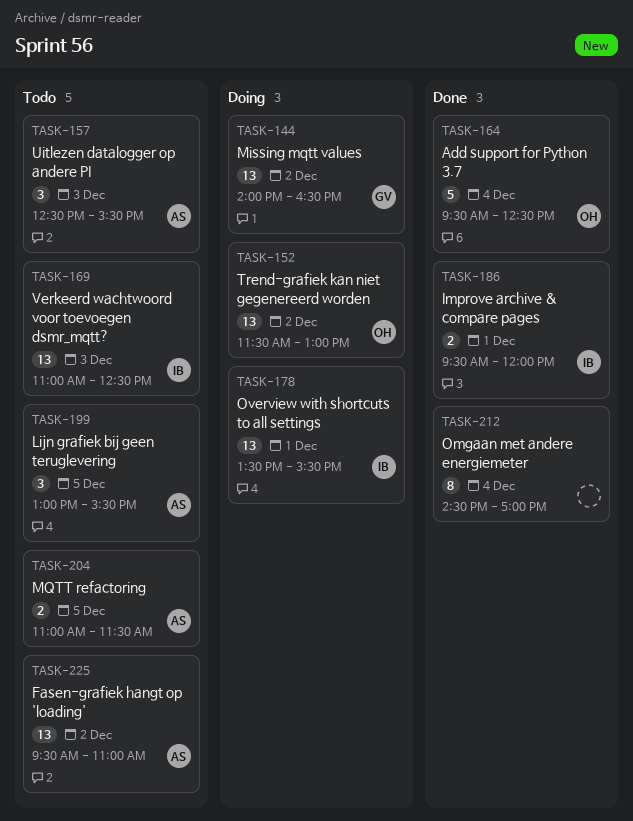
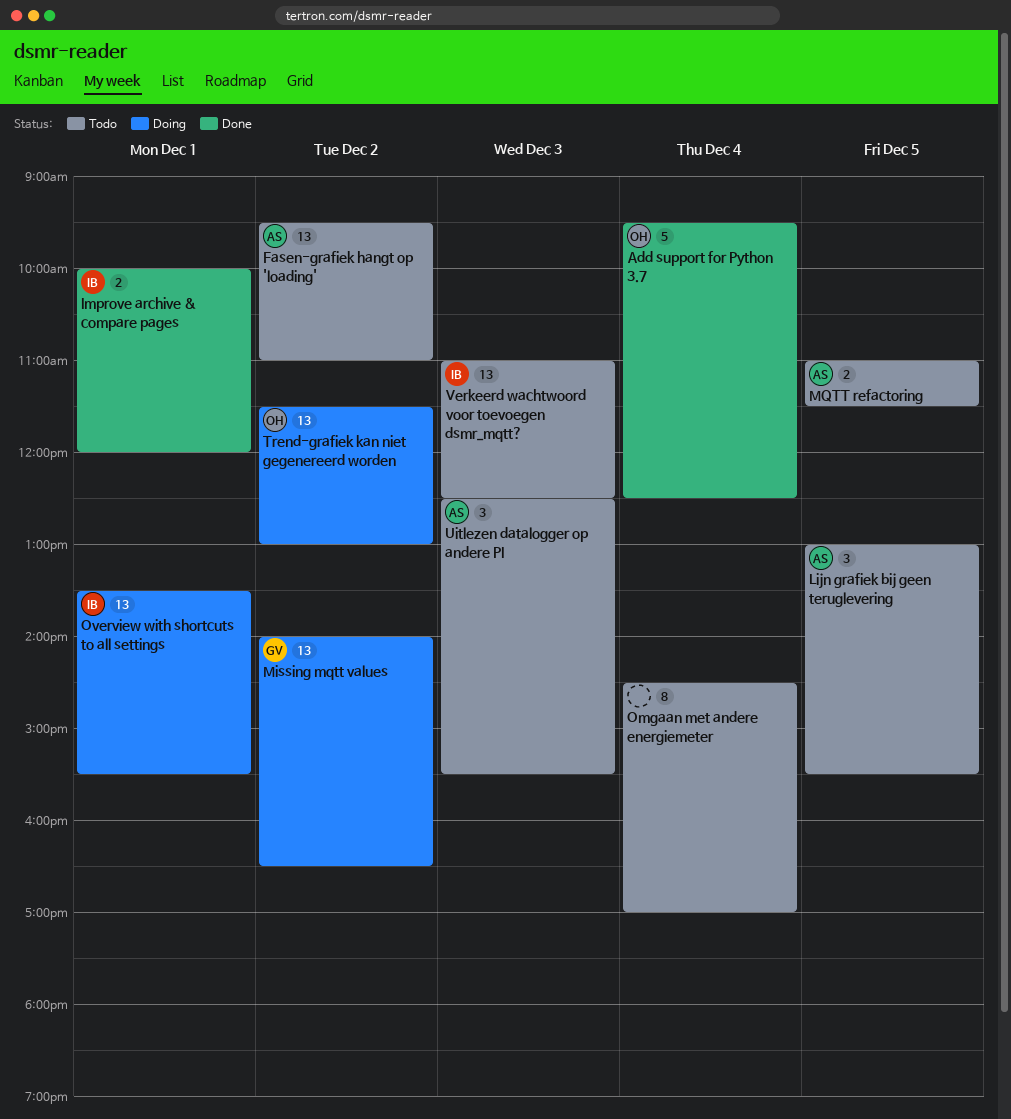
Improve archive & compare pages, begins: 09:30 -> 10:00
Omgaan met andere energiemeter, status: Done -> Todo

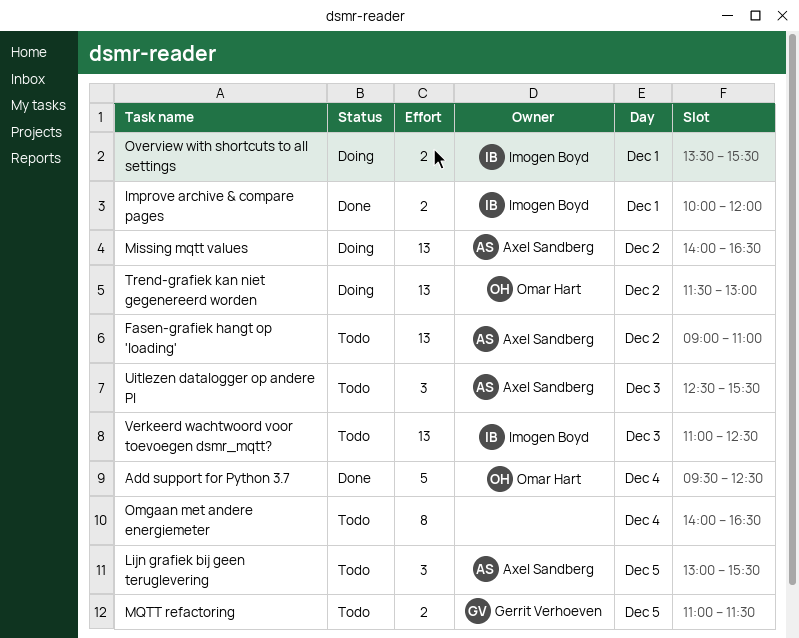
Fasen-grafiek hangt op 'loading', begins: 09:30 -> 09:00
Missing mqtt values, owner: Gerrit Verhoeven -> Axel Sandberg
MQTT refactoring, owner: Axel Sandberg -> Gerrit Verhoeven
Omgaan met andere energiemeter, begins: 14:30 -> 14:00
Omgaan met andere energiemeter, ends: 17:00 -> 16:30
Overview with shortcuts to all settings, estimate: 13 -> 2

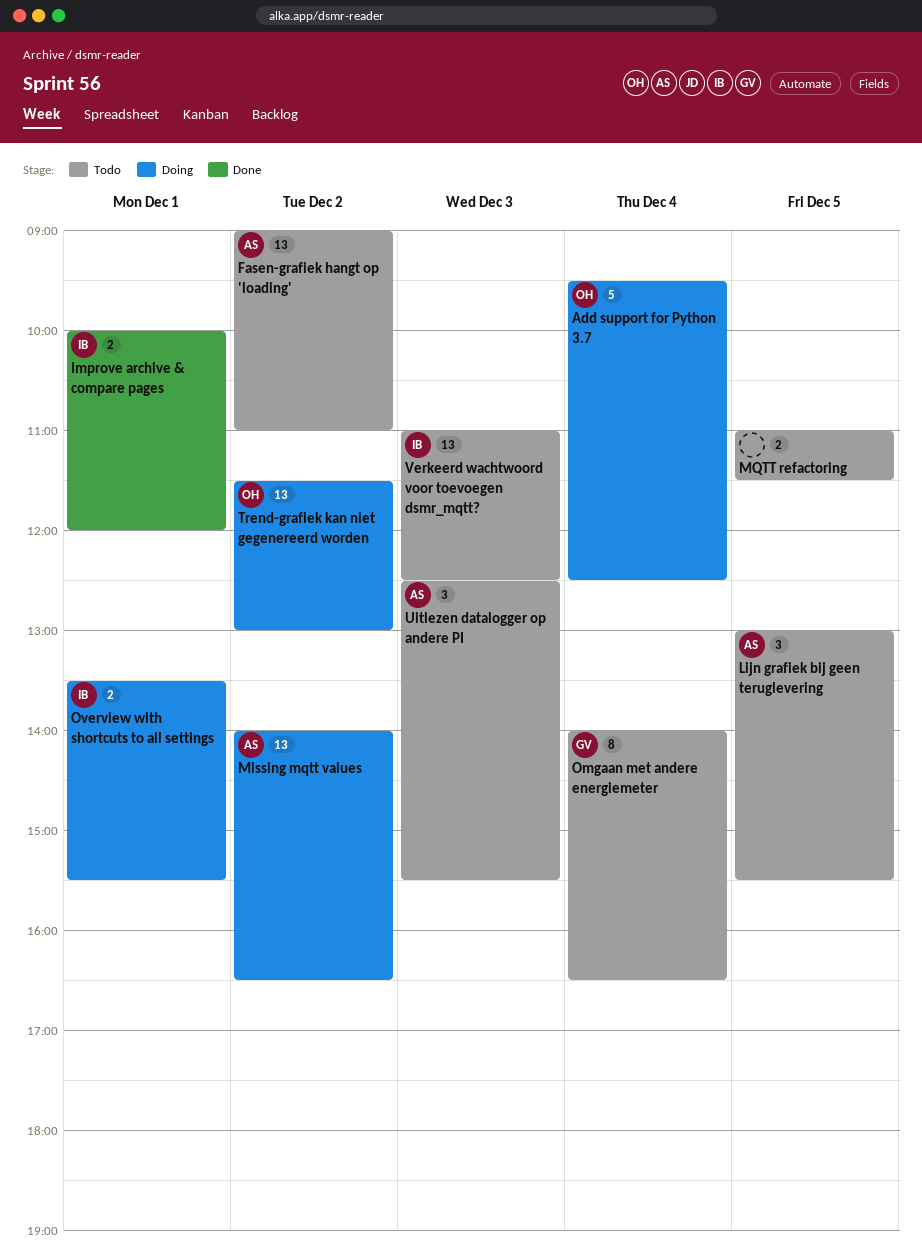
Add support for Python 3.7, status: Done -> Doing
MQTT refactoring, owner: Gerrit Verhoeven -> none
Omgaan met andere energiemeter, owner: none -> Gerrit Verhoeven

